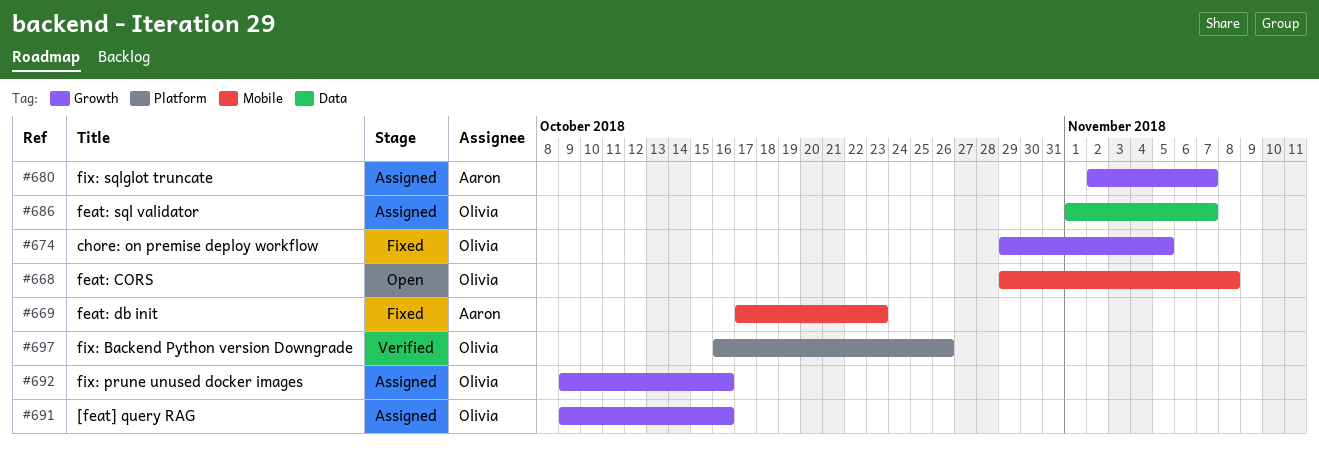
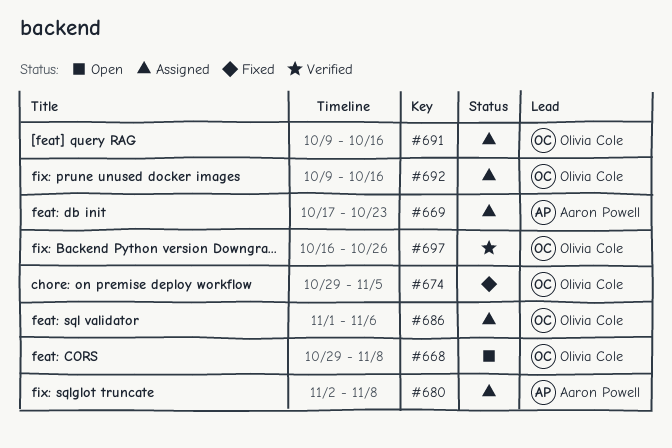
#669, status: Fixed -> Assigned
#680, due: Nov 7 -> Nov 8
#686, due: Nov 7 -> Nov 6

